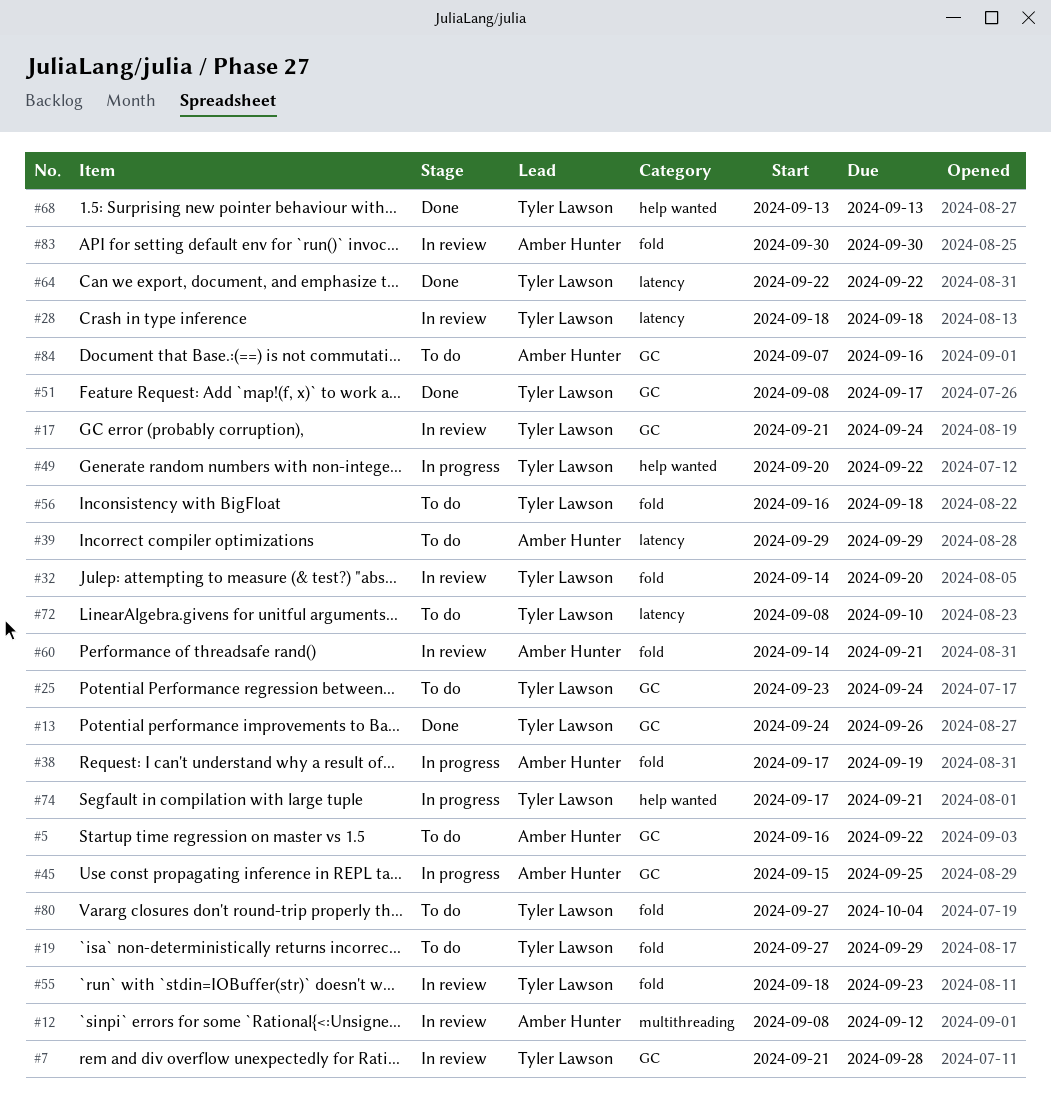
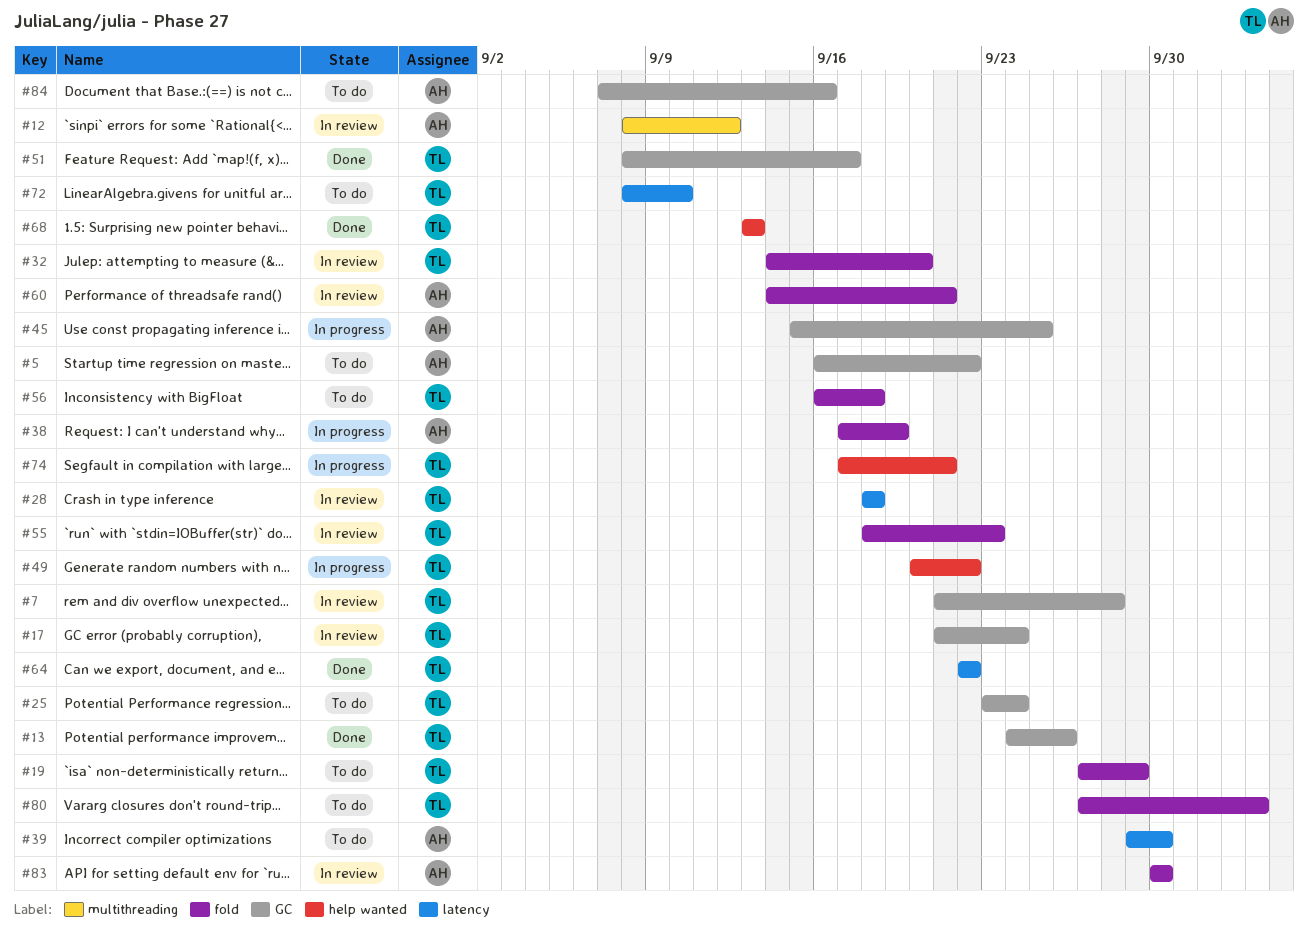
#39, due: Sep 29 -> Sep 30

